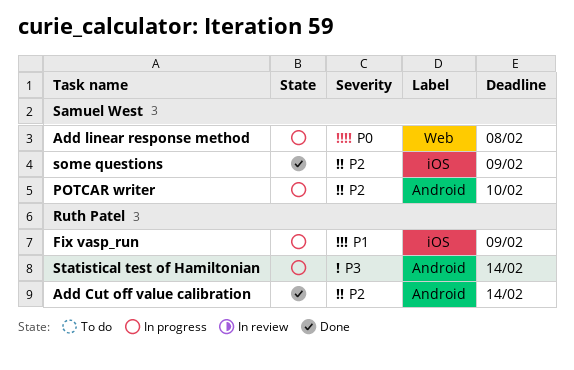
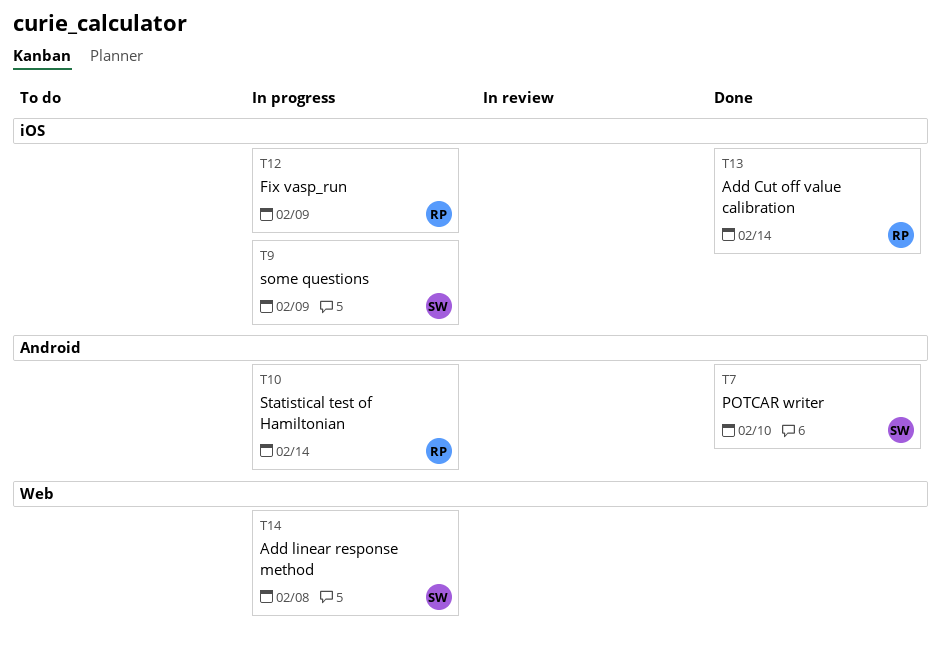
Add Cut off value calibration, label: Android -> iOS
POTCAR writer, status: In progress -> Done
some questions, status: Done -> In progress

